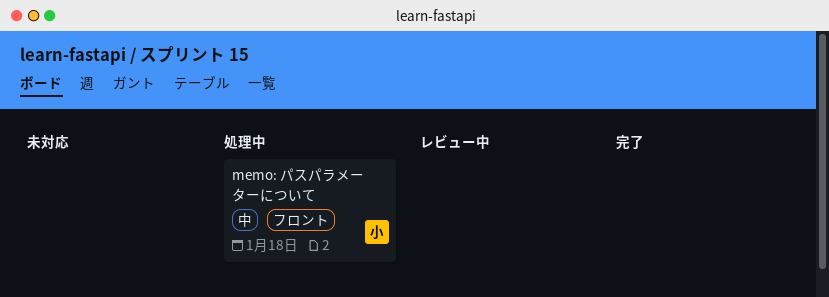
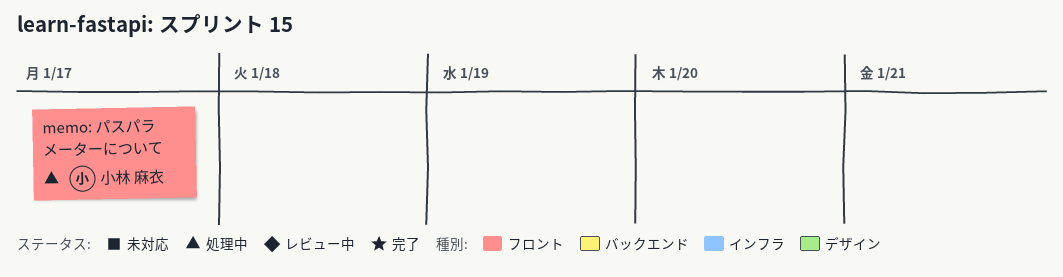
memo: パスパラメーターについて, due: Jan 18 -> Jan 17

